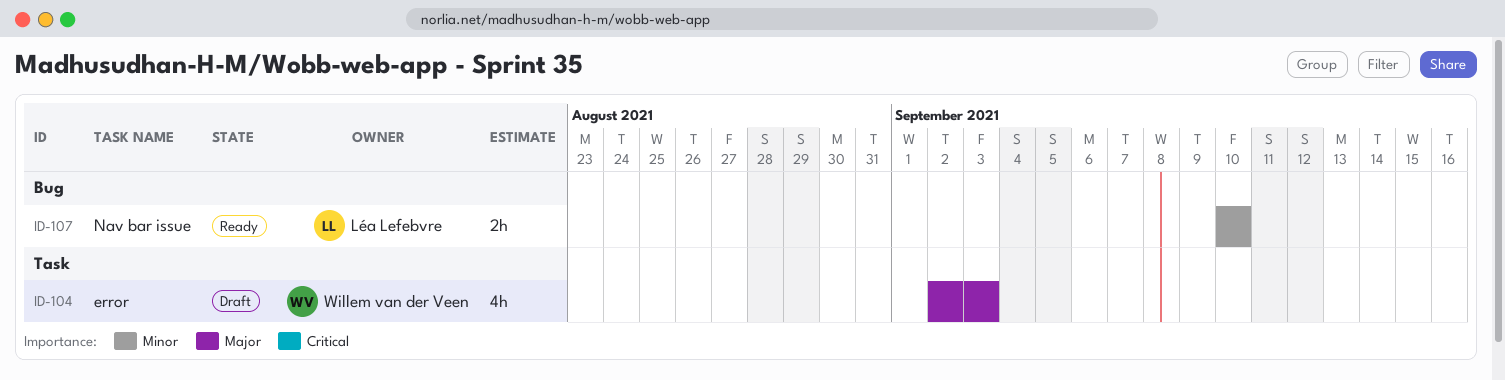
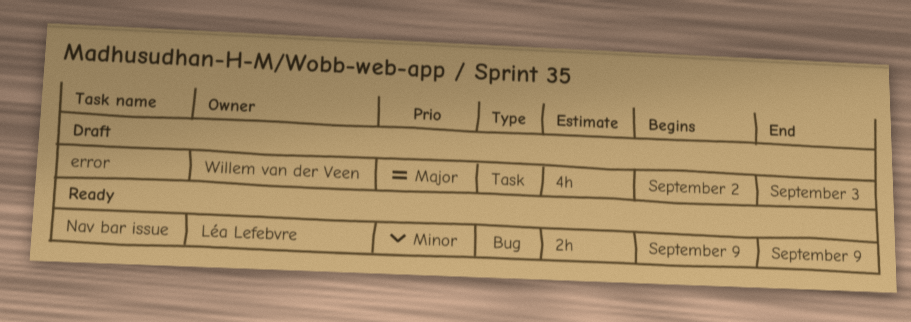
Nav bar issue, start: Sep 10 -> Sep 9
Nav bar issue, due: Sep 10 -> Sep 9

